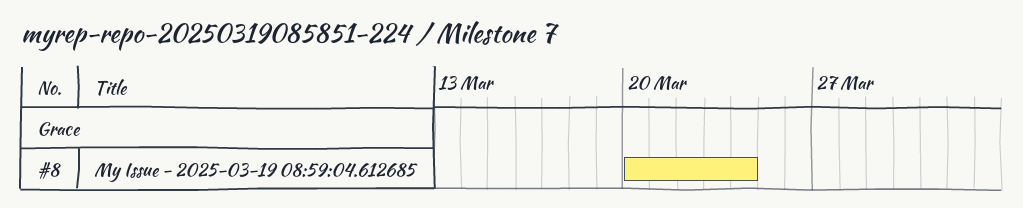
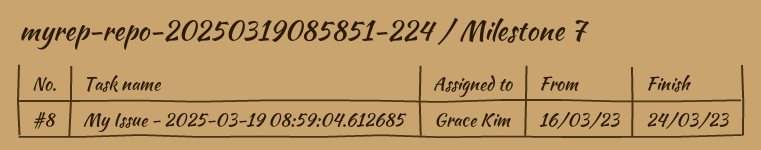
#8, start: Mar 20 -> Mar 16

